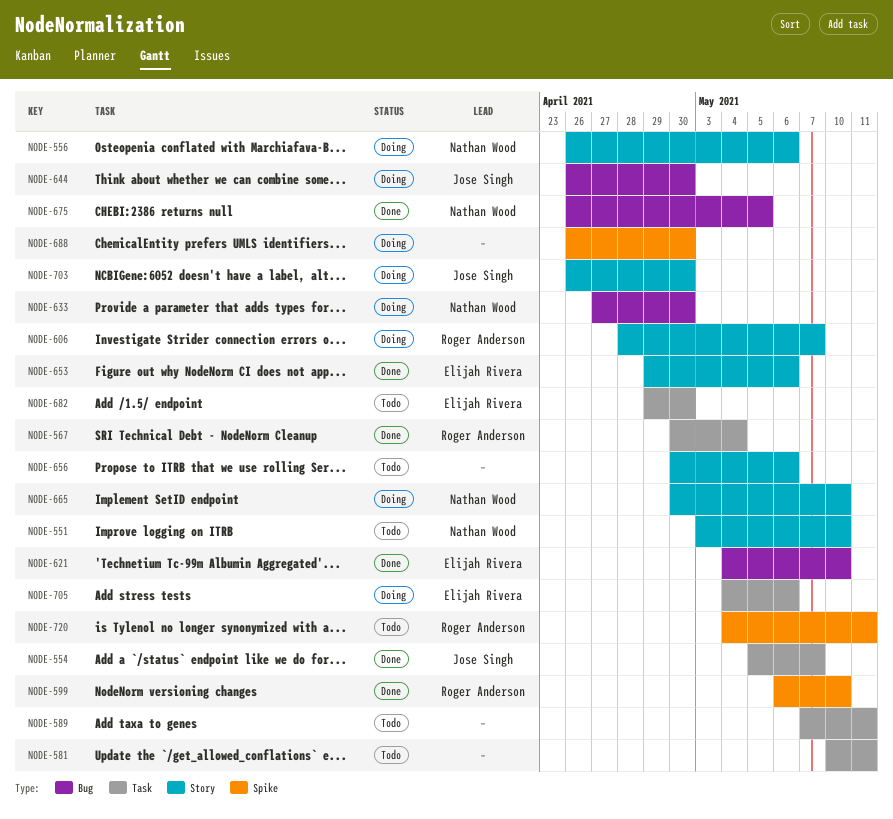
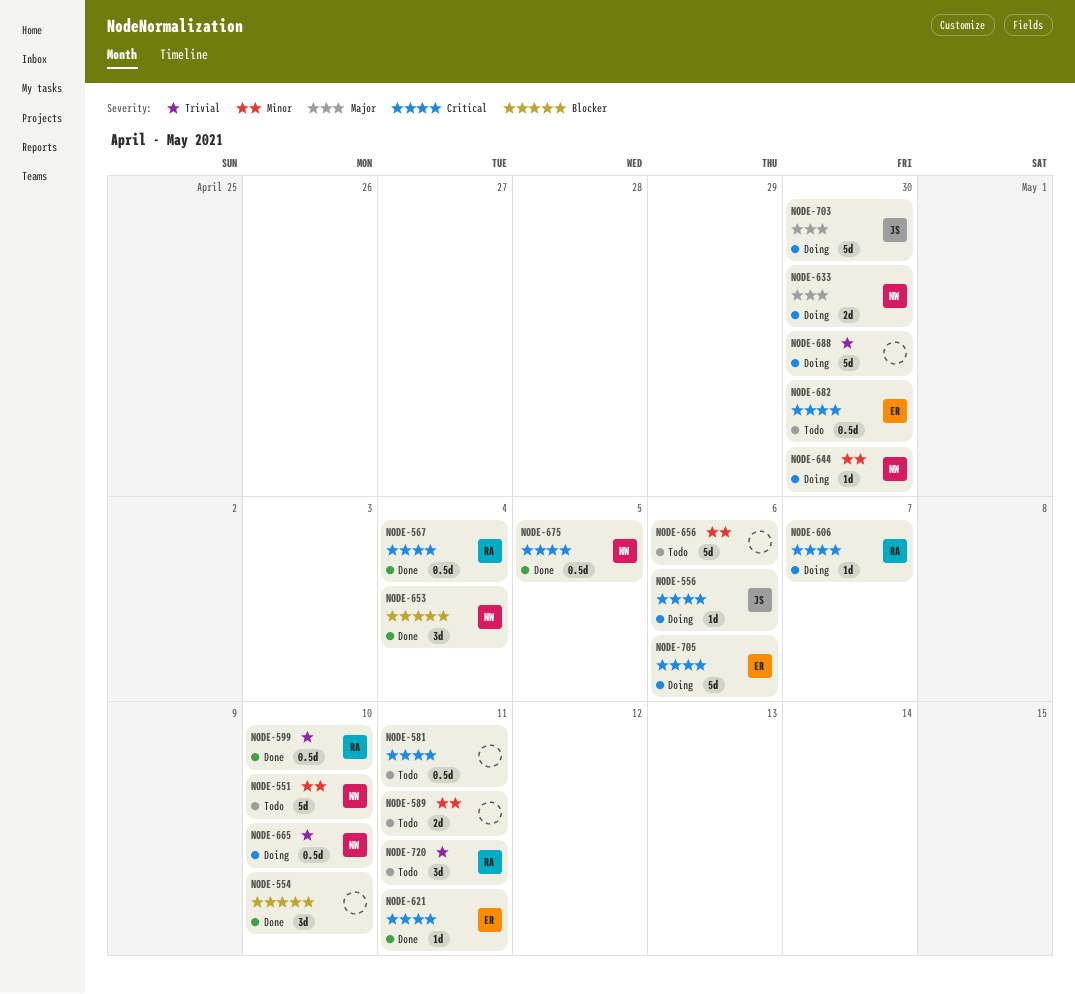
NODE-554, owner: Jose Singh -> none
NODE-554, due: May 7 -> May 10
NODE-556, owner: Nathan Wood -> Jose Singh
NODE-621, due: May 10 -> May 11
NODE-644, owner: Jose Singh -> Nathan Wood
NODE-653, owner: Elijah Rivera -> Nathan Wood
NODE-653, due: May 6 -> May 4

